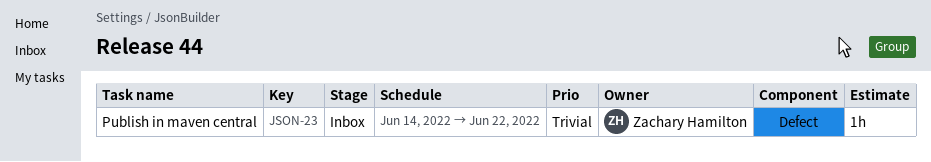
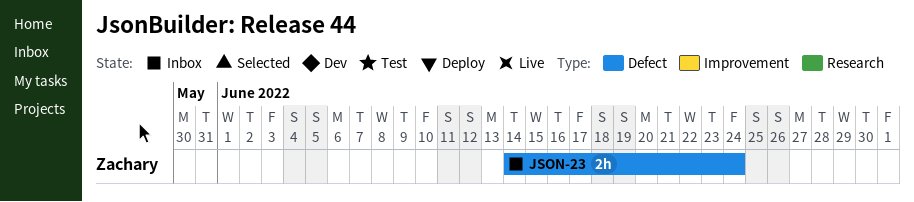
JSON-23, estimate: 1h -> 2h
JSON-23, due: Jun 22 -> Jun 24

